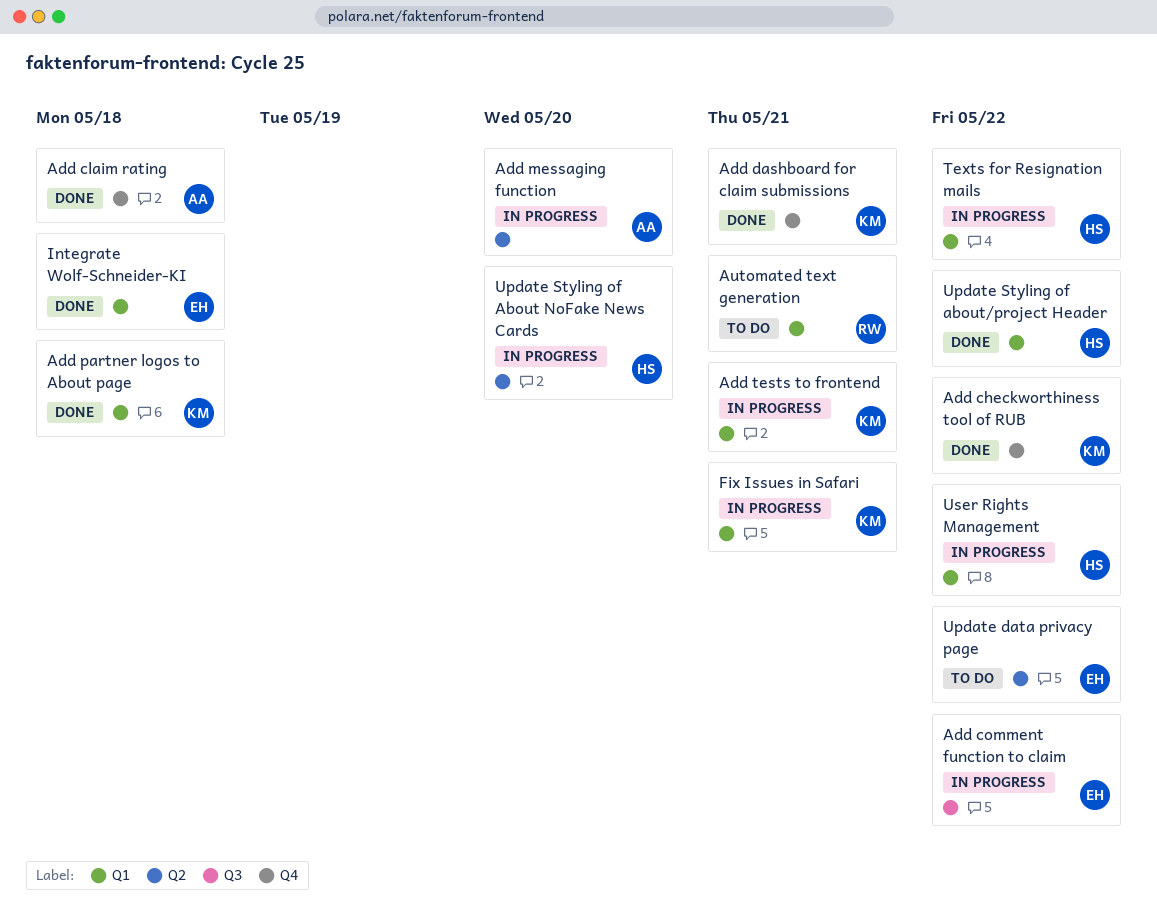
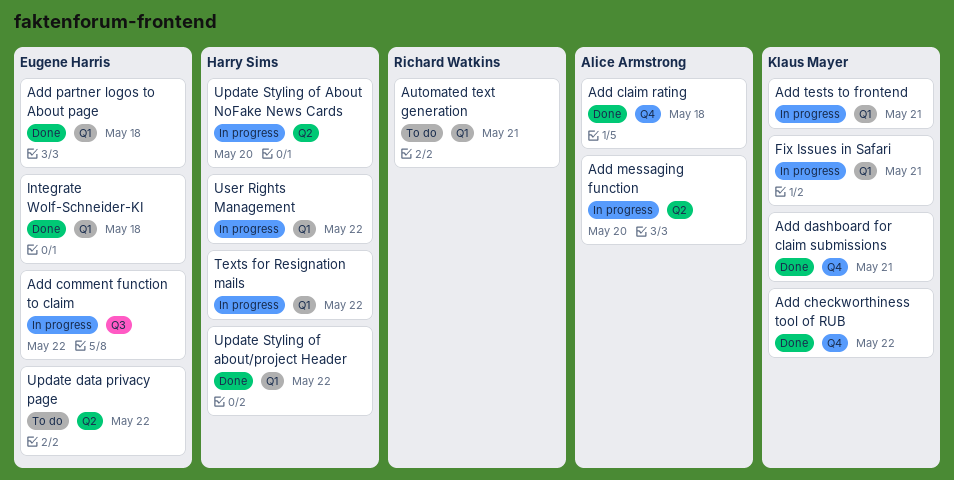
Add partner logos to About page, owner: Klaus Mayer -> Eugene Harris

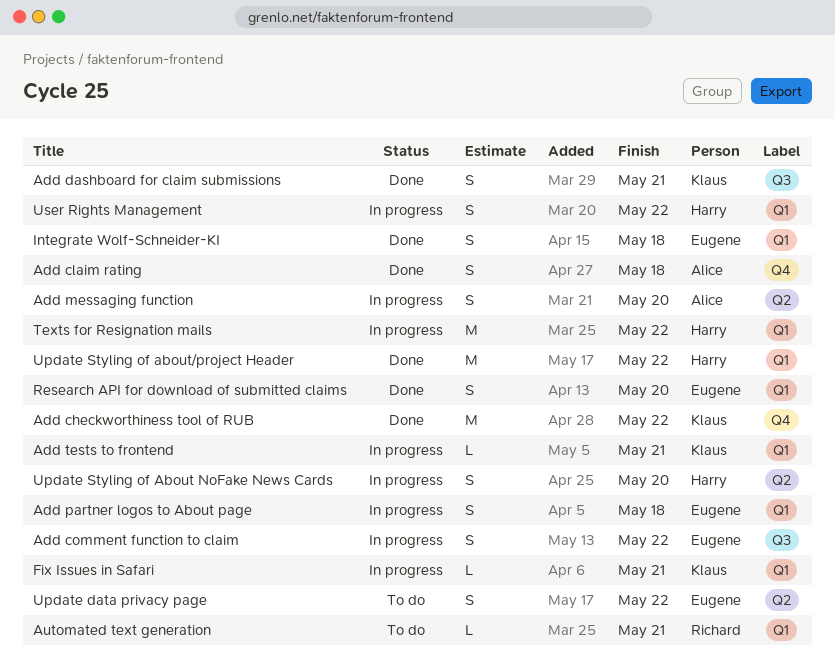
Add dashboard for claim submissions, label: Q4 -> Q3
Add partner logos to About page, status: Done -> In progress
Research API for download of submitted claims: none -> present

